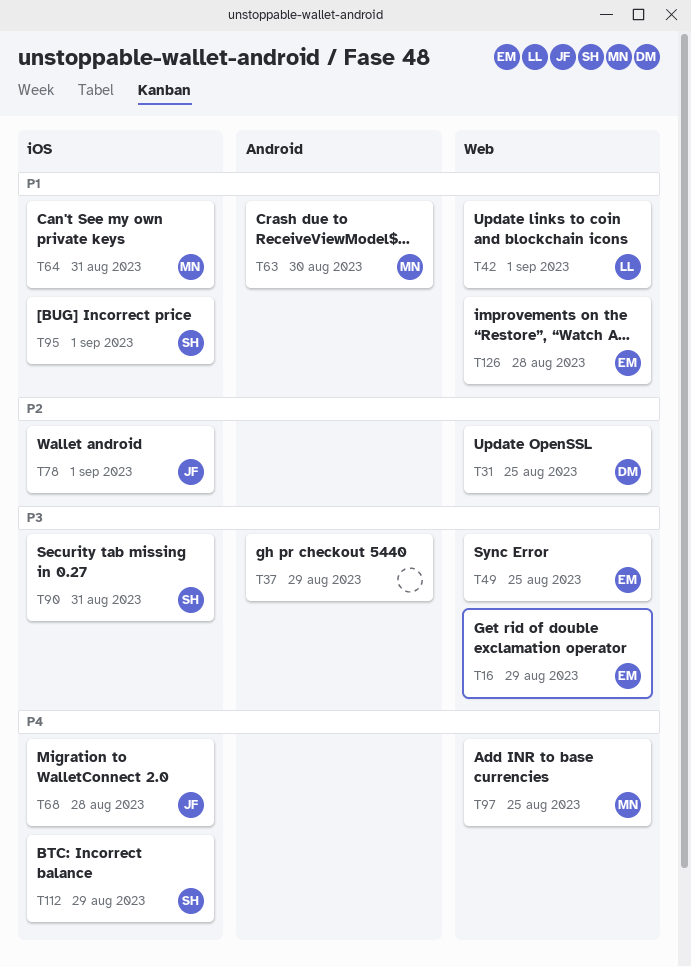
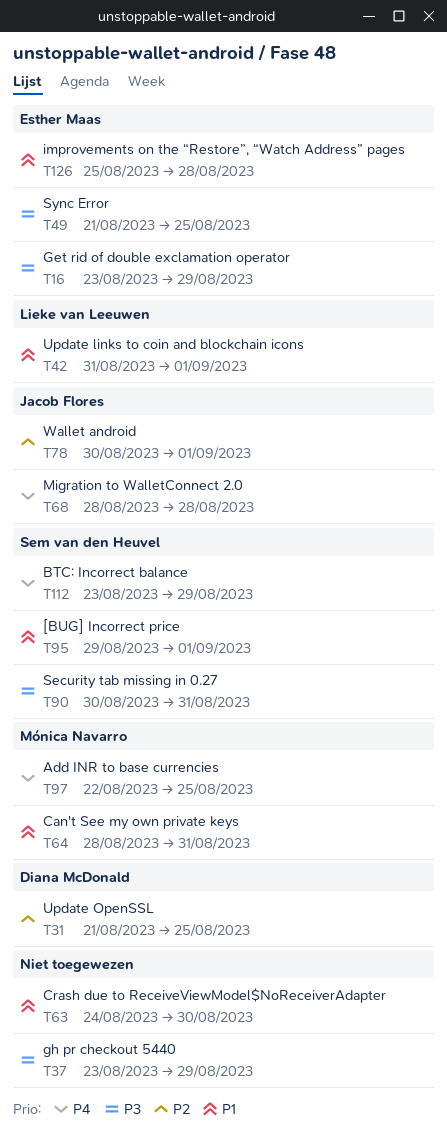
T63, owner: Mónica Navarro -> none

